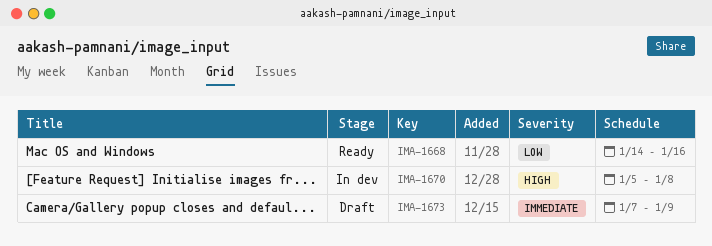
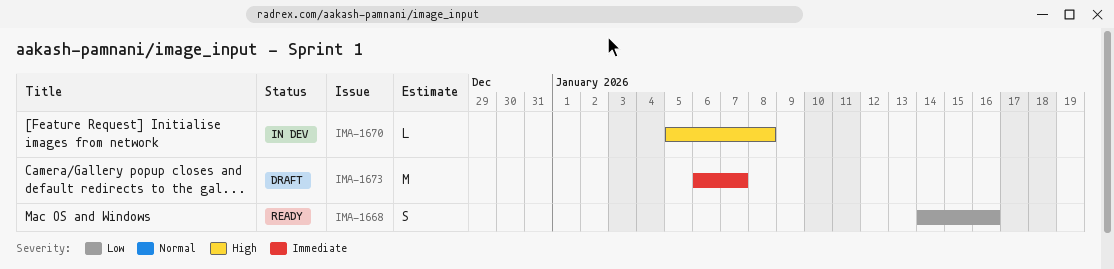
IMA-1673, start: Jan 7 -> Jan 6
IMA-1673, due: Jan 9 -> Jan 7

